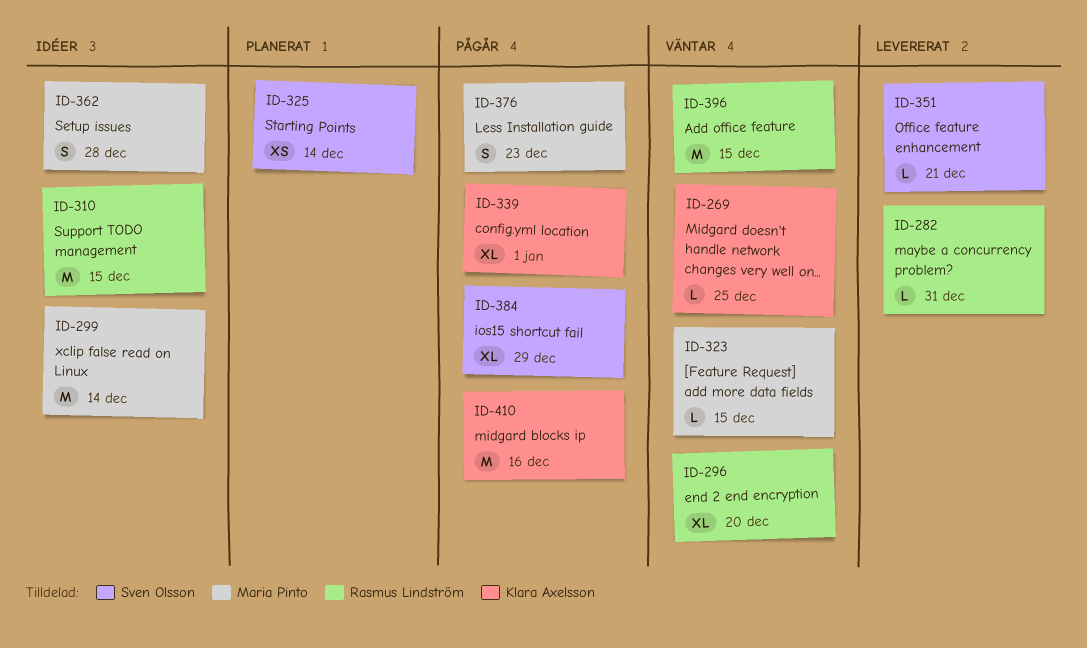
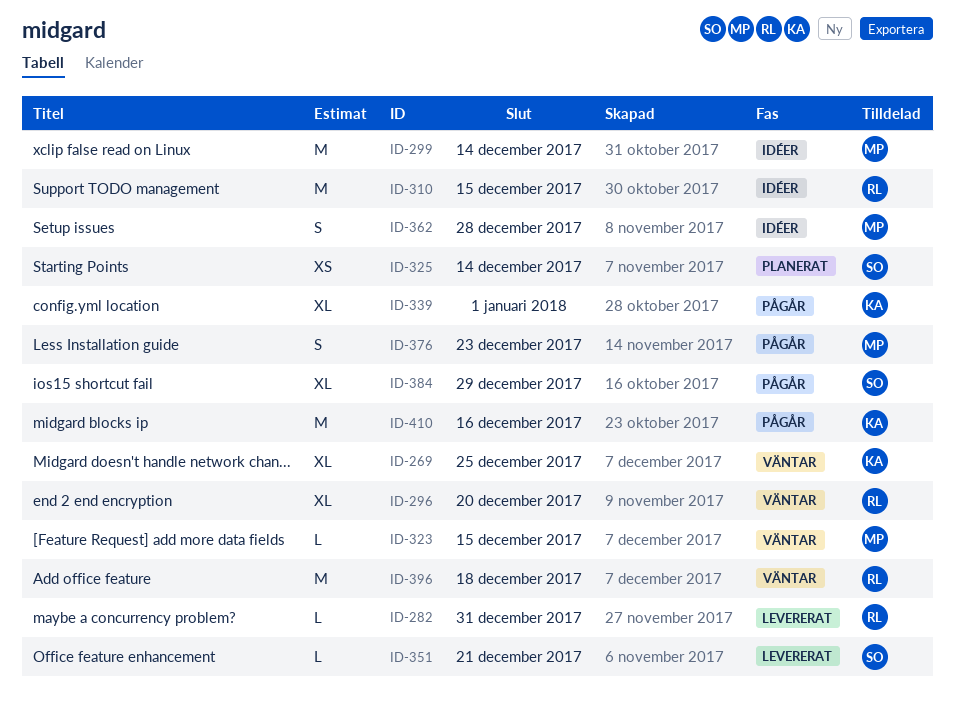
ID-269, estimate: L -> XL
ID-396, due: Dec 15 -> Dec 18

